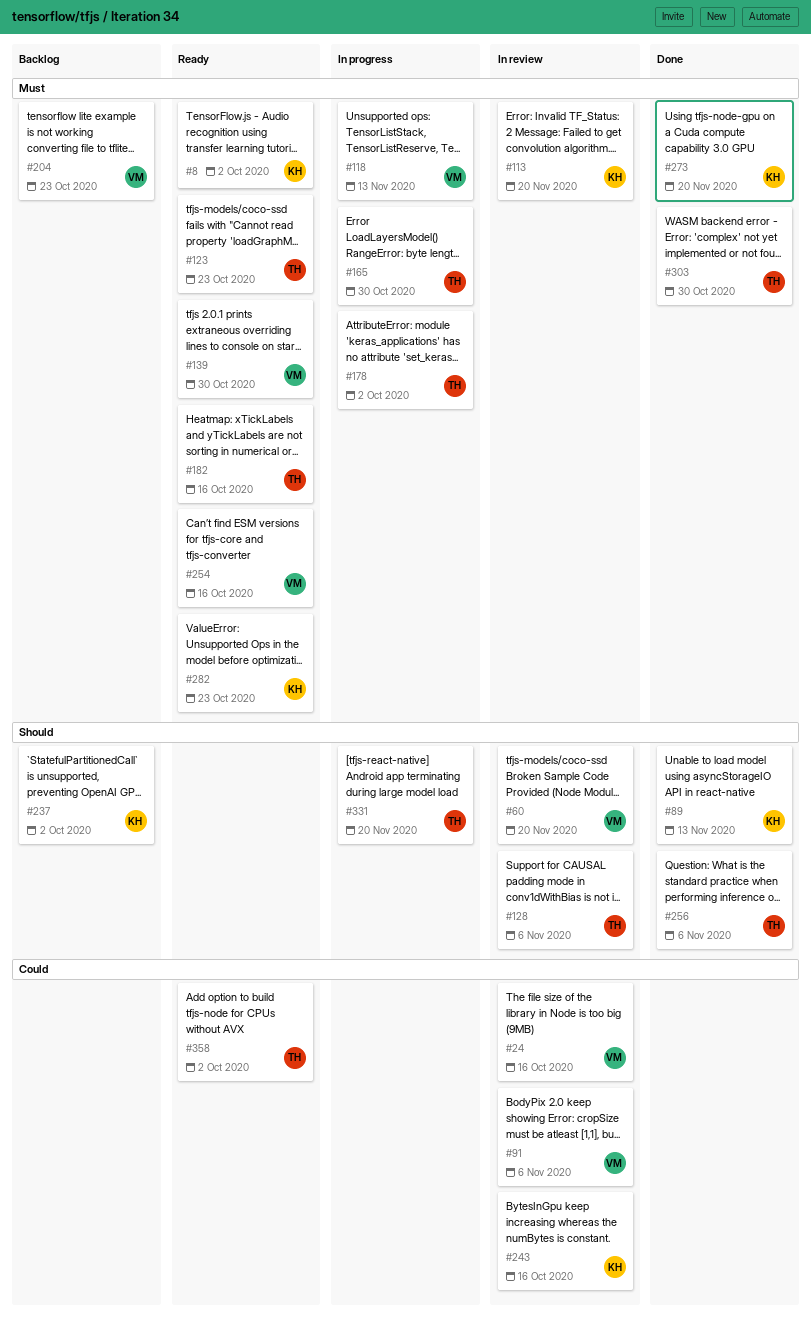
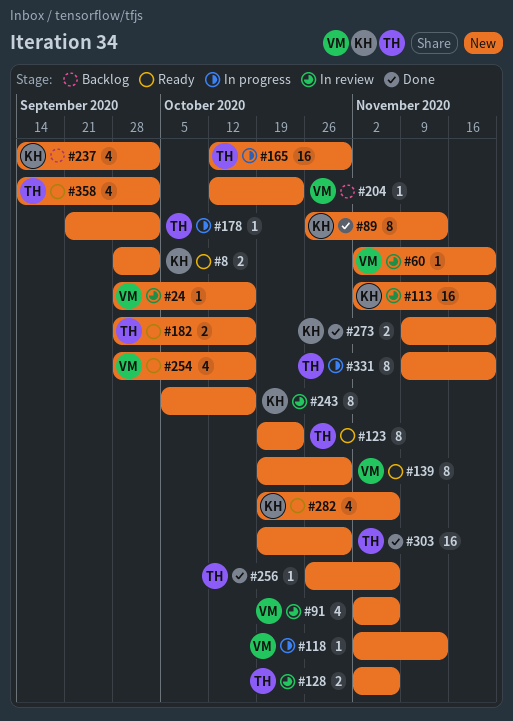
#282, due: Oct 23 -> Nov 6

